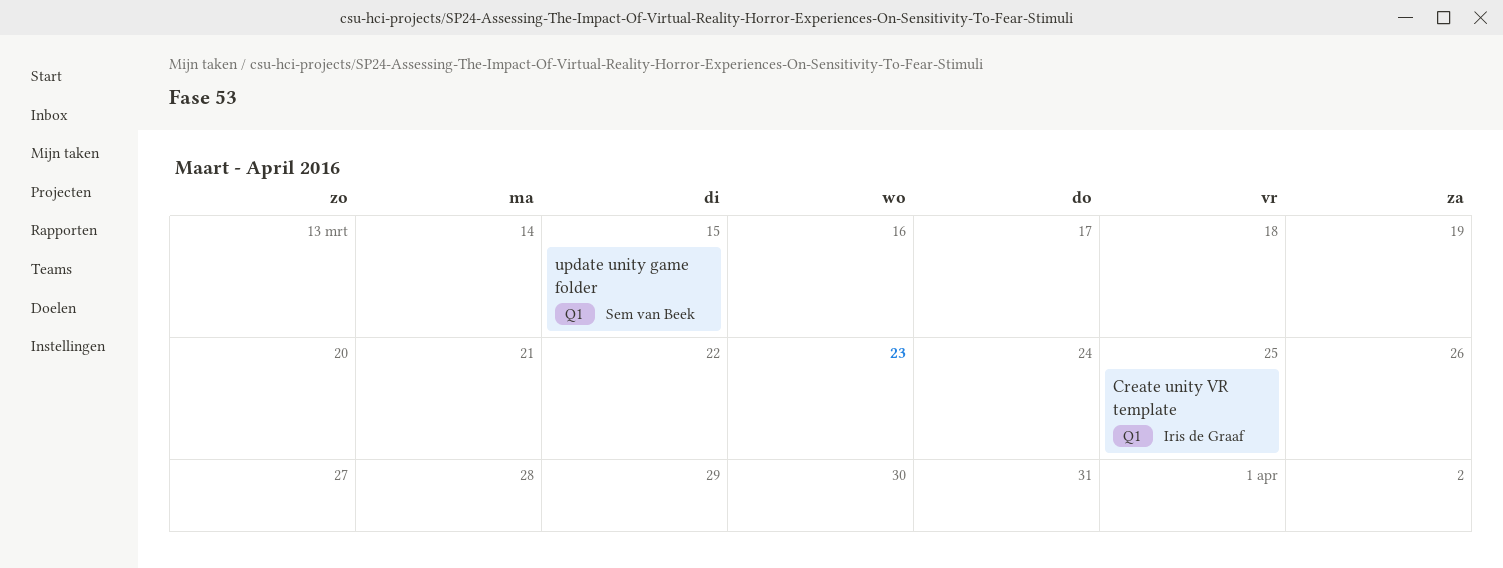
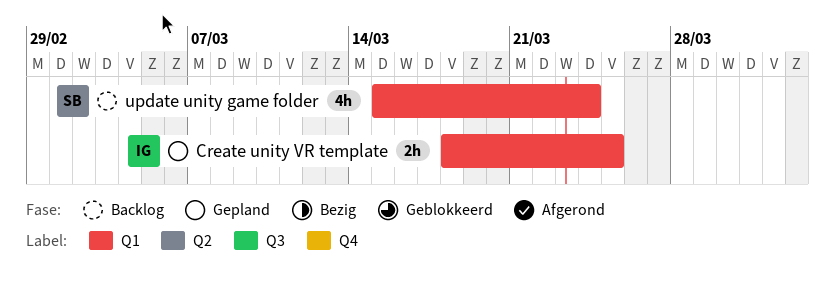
update unity game folder, due: Mar 15 -> Mar 24

